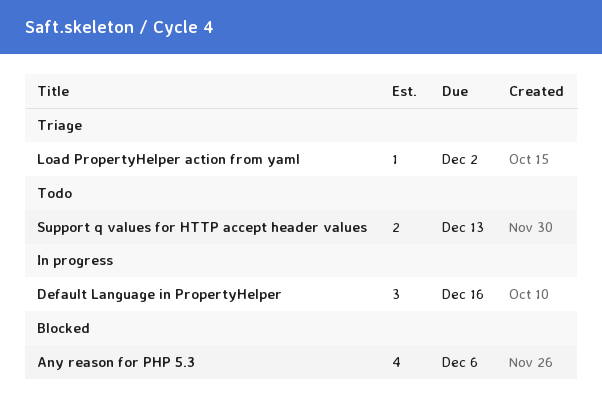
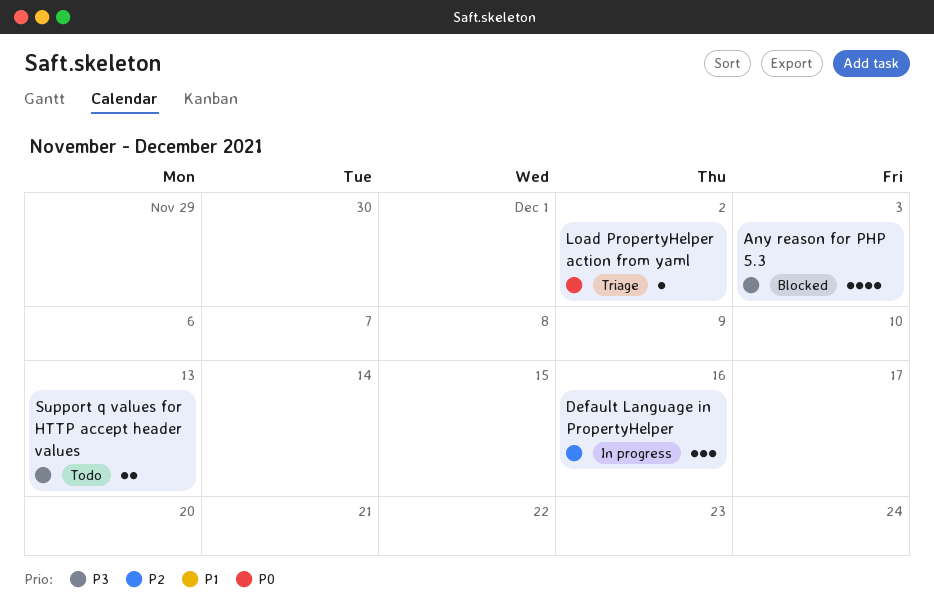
Any reason for PHP 5.3, due: Dec 6 -> Dec 3

